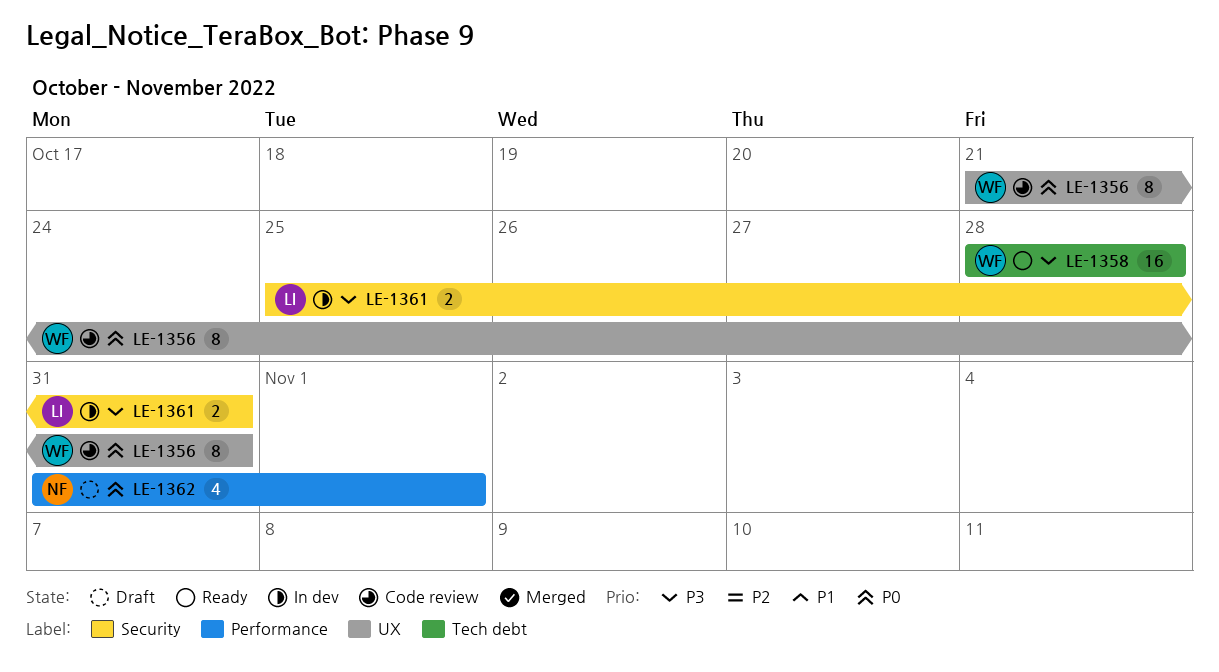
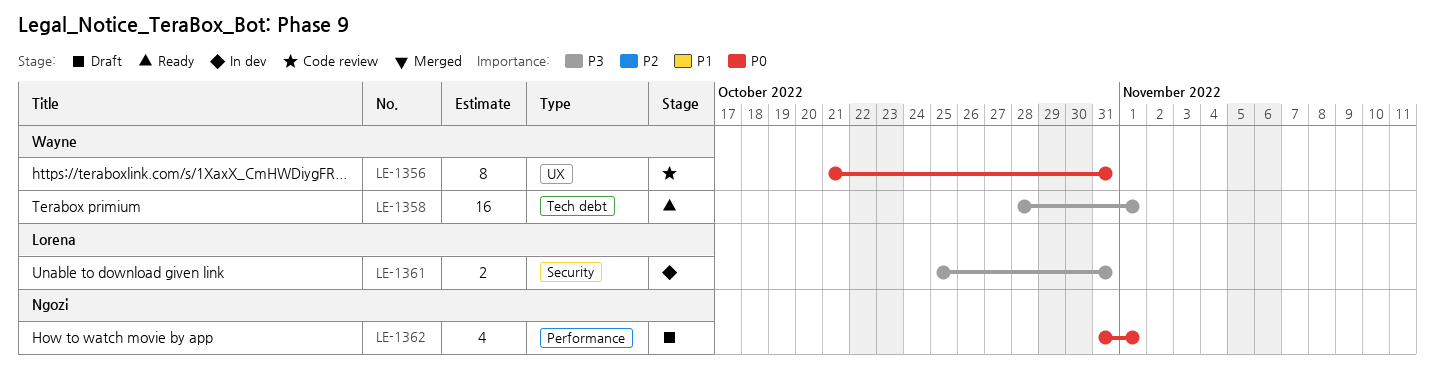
LE-1358, due: Oct 28 -> Nov 1

